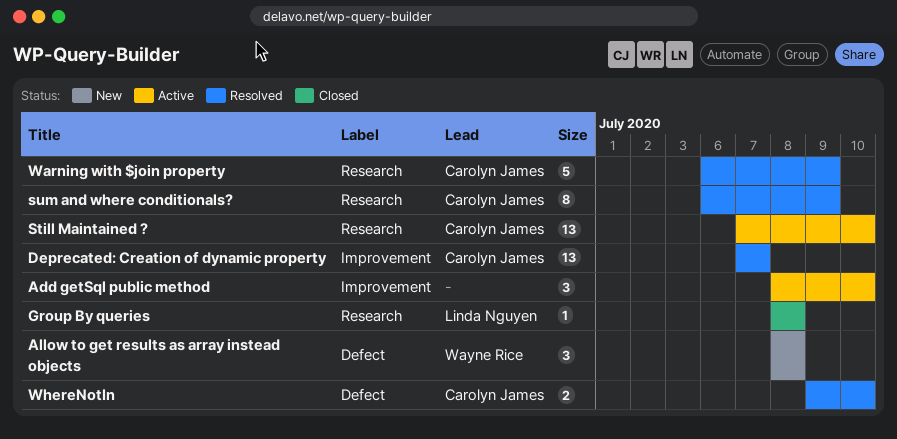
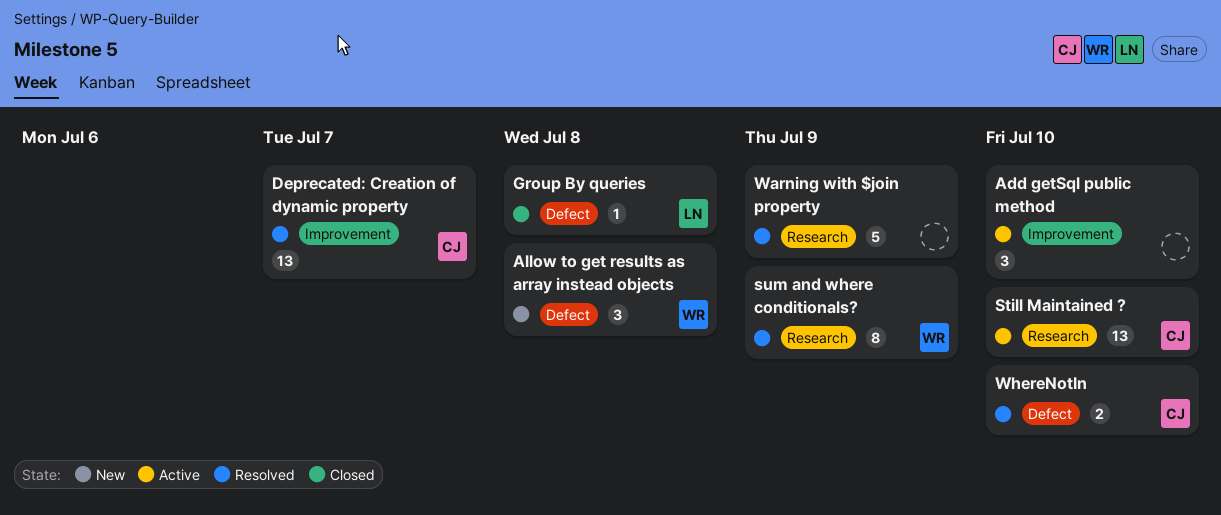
Group By queries, label: Research -> Defect
sum and where conditionals?, owner: Carolyn James -> Wayne Rice
Warning with $join property, owner: Carolyn James -> none

